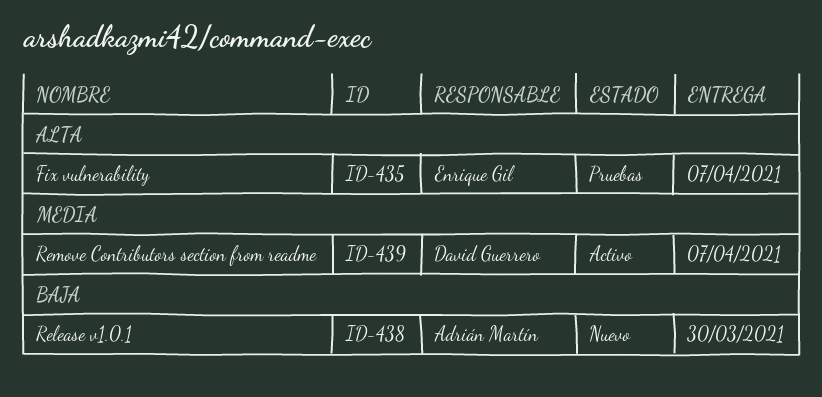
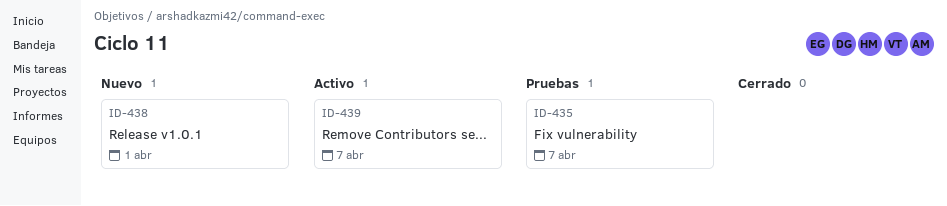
ID-438, due: Mar 30 -> Apr 1

